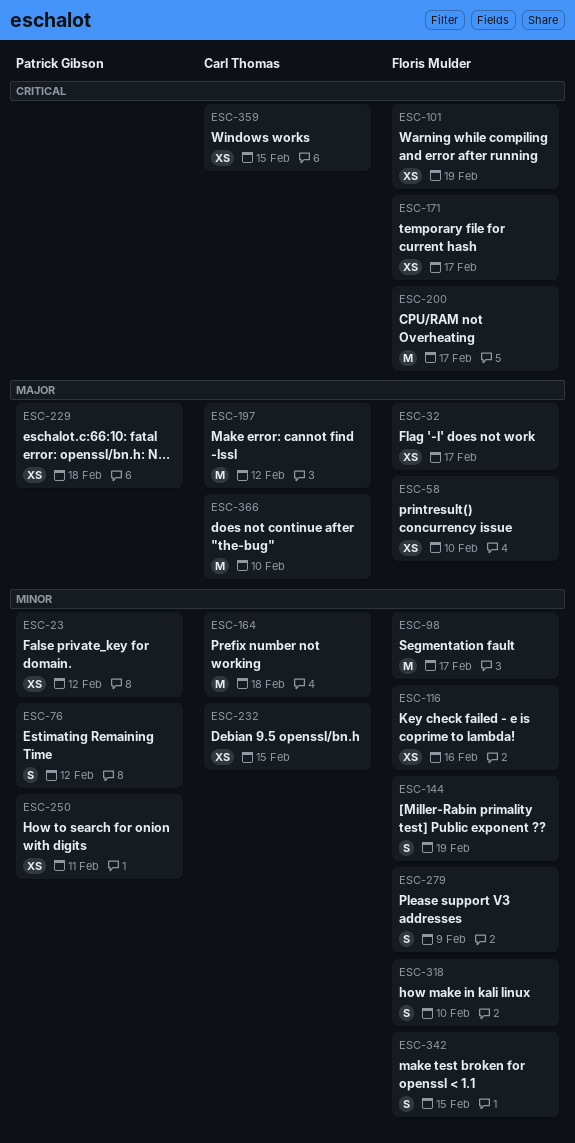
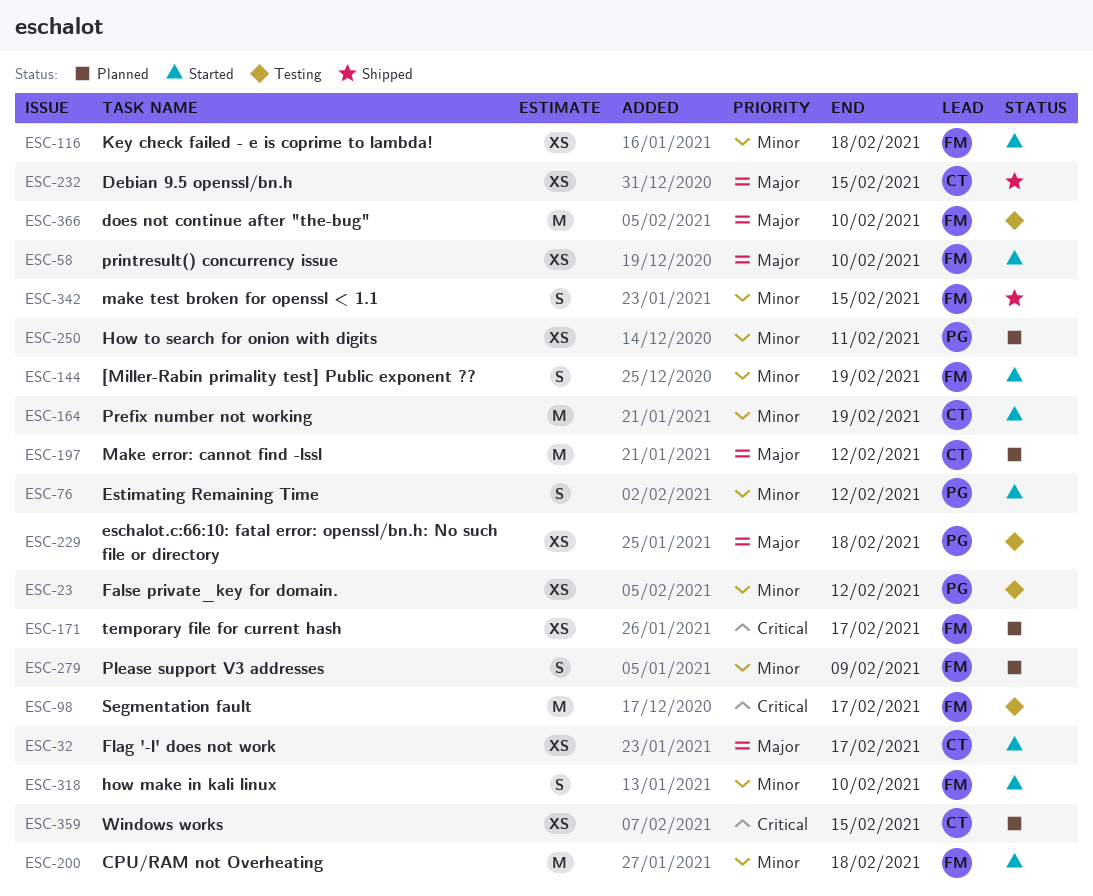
ESC-32, owner: Floris Mulder -> Carl Thomas
ESC-98, priority: Minor -> Critical
ESC-101: present -> none
ESC-116, due: Feb 16 -> Feb 18
ESC-164, due: Feb 18 -> Feb 19
ESC-200, priority: Critical -> Minor
ESC-200, due: Feb 17 -> Feb 18
ESC-232, priority: Minor -> Major
ESC-366, owner: Carl Thomas -> Floris Mulder

